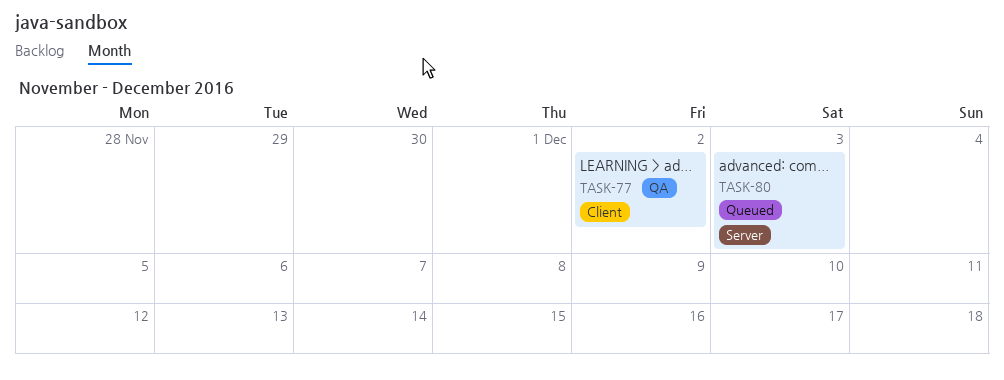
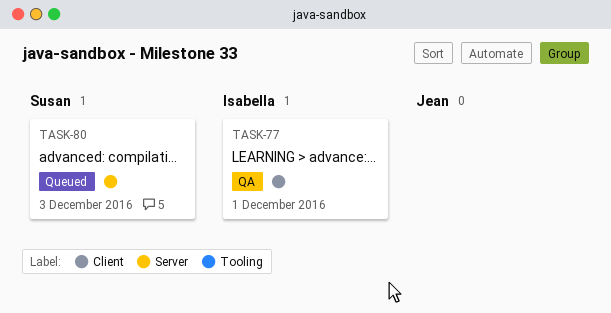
TASK-77, due: Dec 2 -> Dec 1

